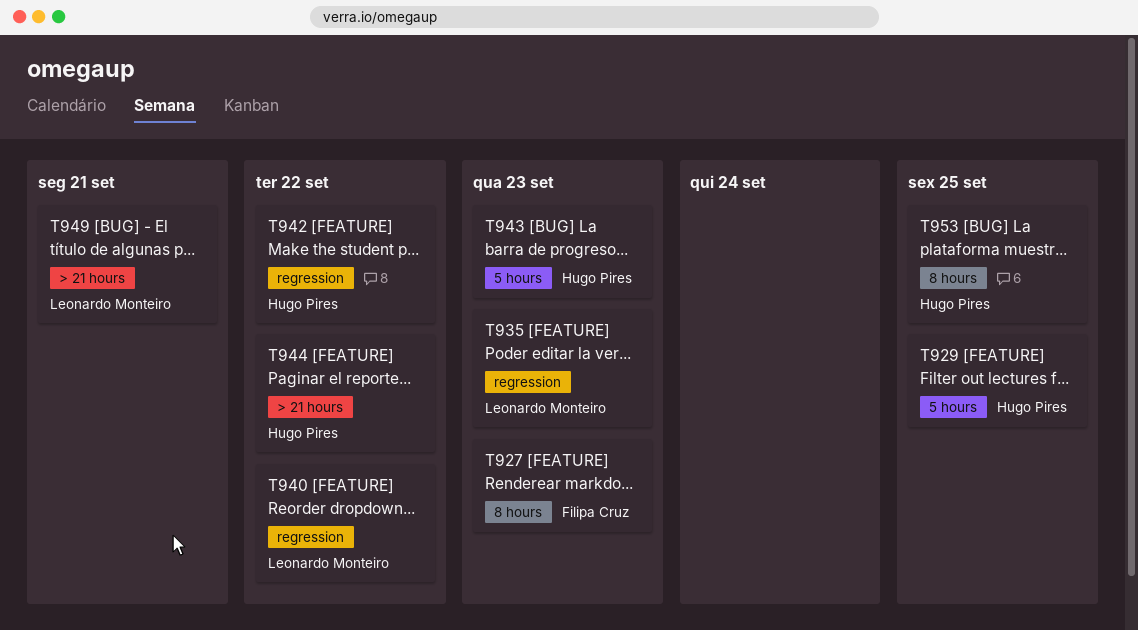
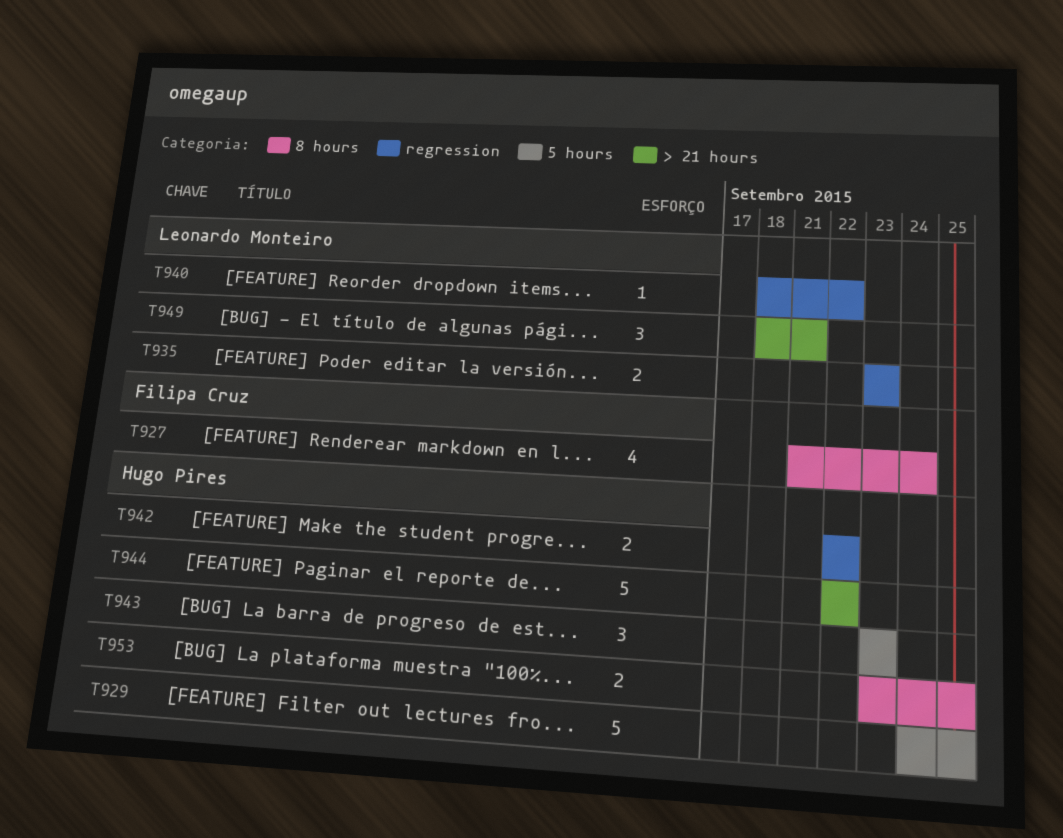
T927, due: Sep 23 -> Sep 24

